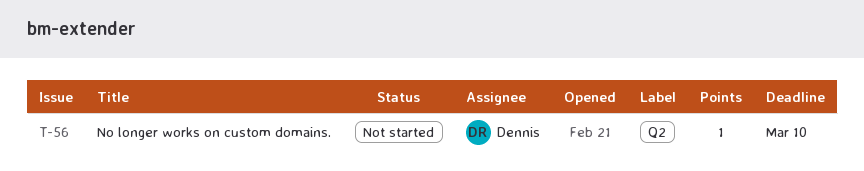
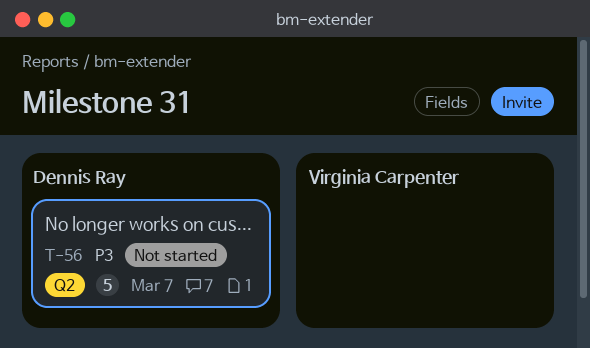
T-56, estimate: 1 -> 5
T-56, due: Mar 10 -> Mar 7

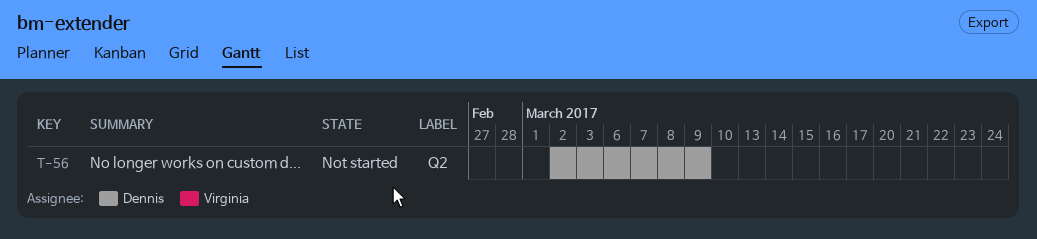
T-56, due: Mar 7 -> Mar 9

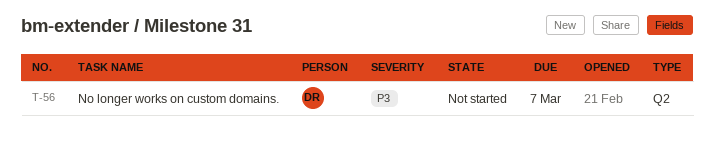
T-56, due: Mar 9 -> Mar 7

